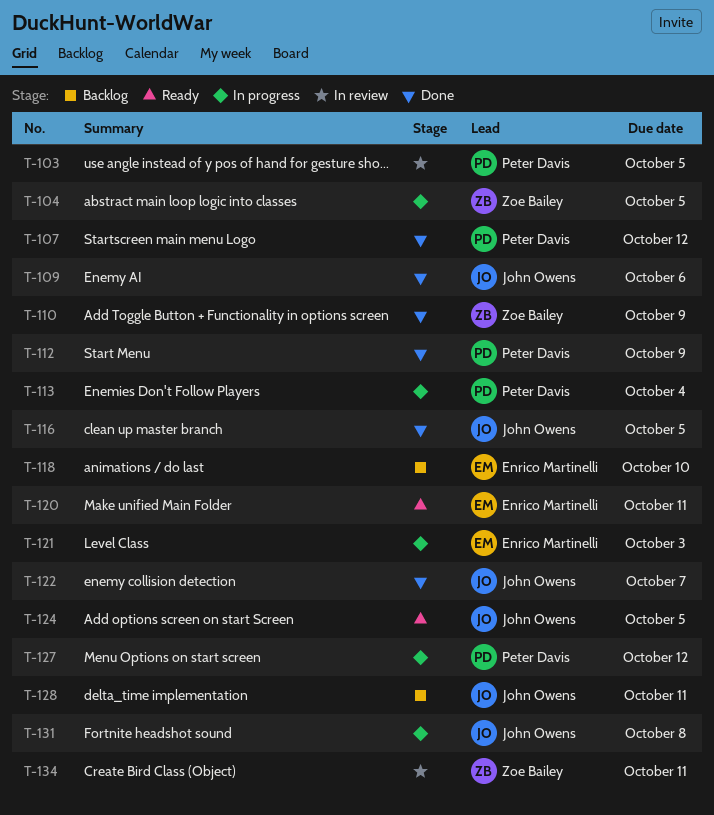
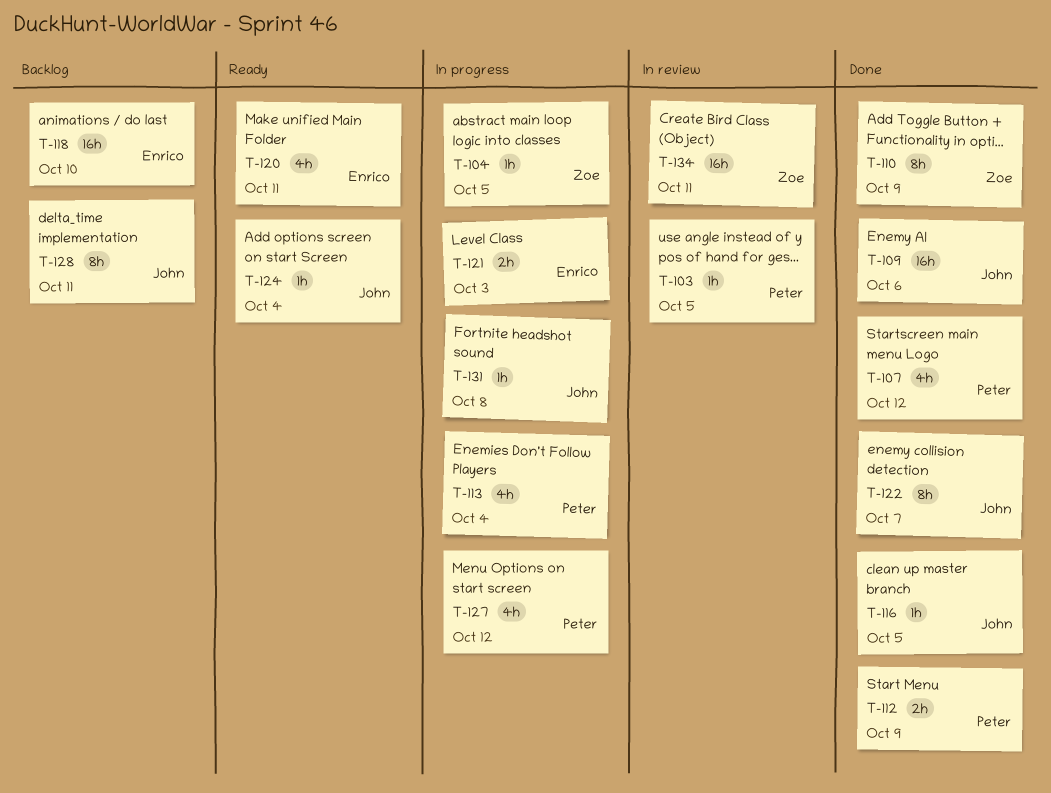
T-124, due: Oct 5 -> Oct 4

